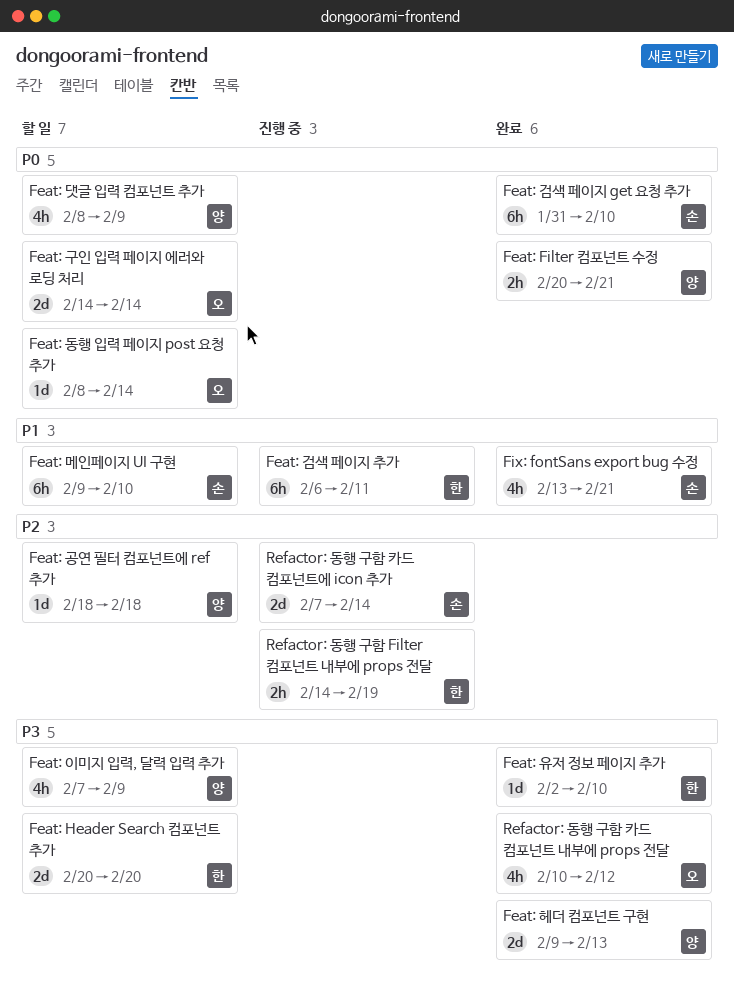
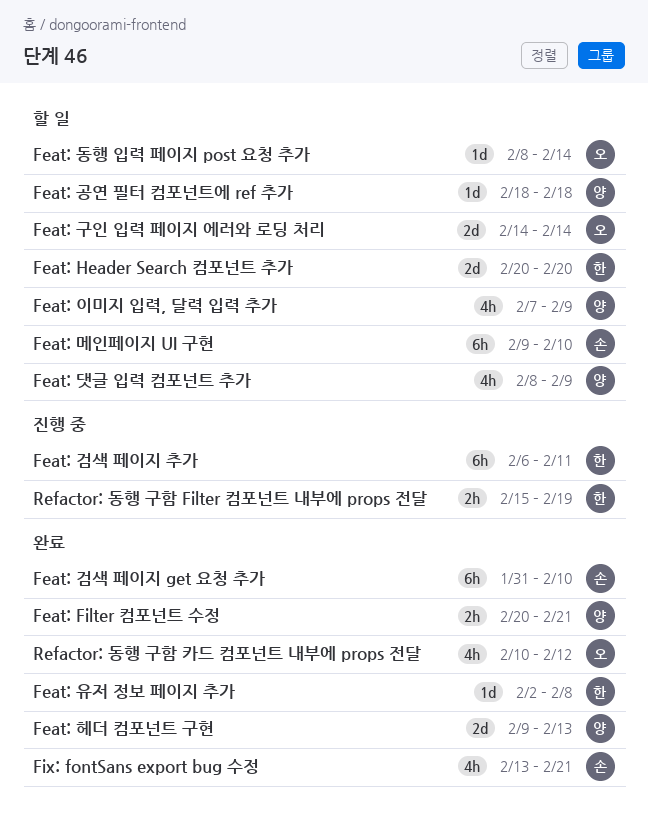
Feat: 유저 정보 페이지 추가, due: Feb 10 -> Feb 8
Refactor: 동행 구함 Filter 컴포넌트 내부에 props 전달, start: Feb 14 -> Feb 15
Refactor: 동행 구함 카드 컴포넌트에 icon 추가: present -> none

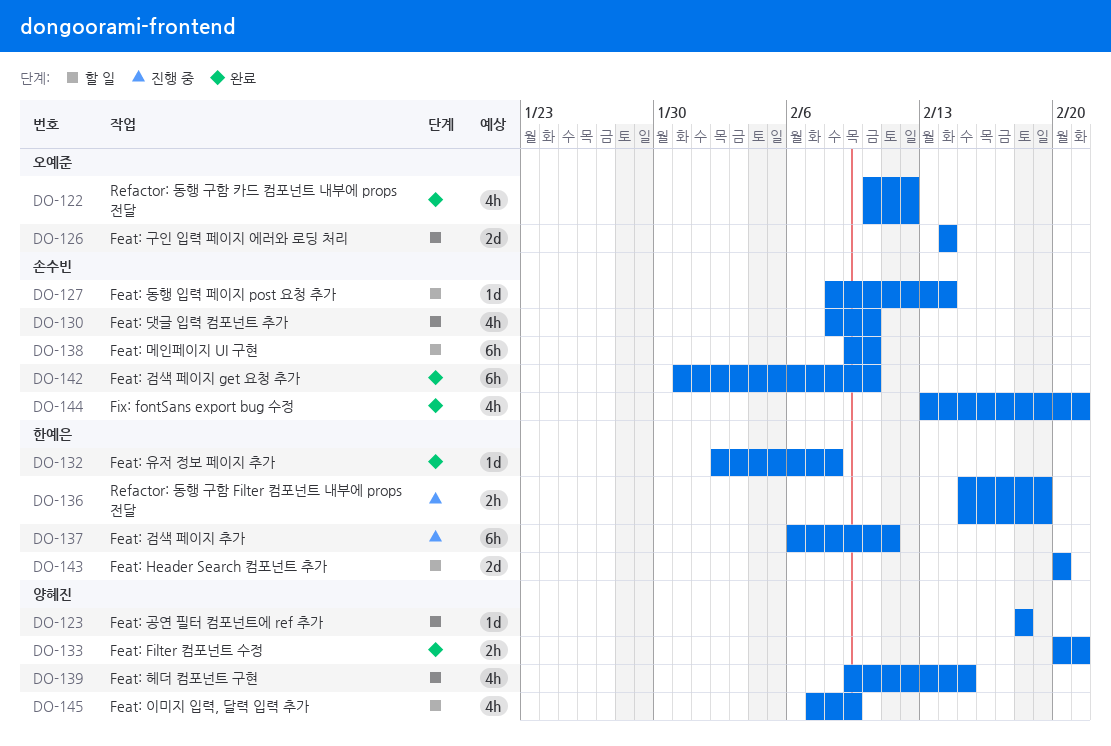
Feat: 댓글 입력 컴포넌트 추가, owner: 양혜진 -> 손수빈
Feat: 댓글 입력 컴포넌트 추가, due: Feb 9 -> Feb 10
Feat: 동행 입력 페이지 post 요청 추가, owner: 오예준 -> 손수빈
Feat: 헤더 컴포넌트 구현, status: 완료 -> 할 일
Feat: 헤더 컴포넌트 구현, estimate: 2d -> 4h
Feat: 헤더 컴포넌트 구현, due: Feb 13 -> Feb 15

